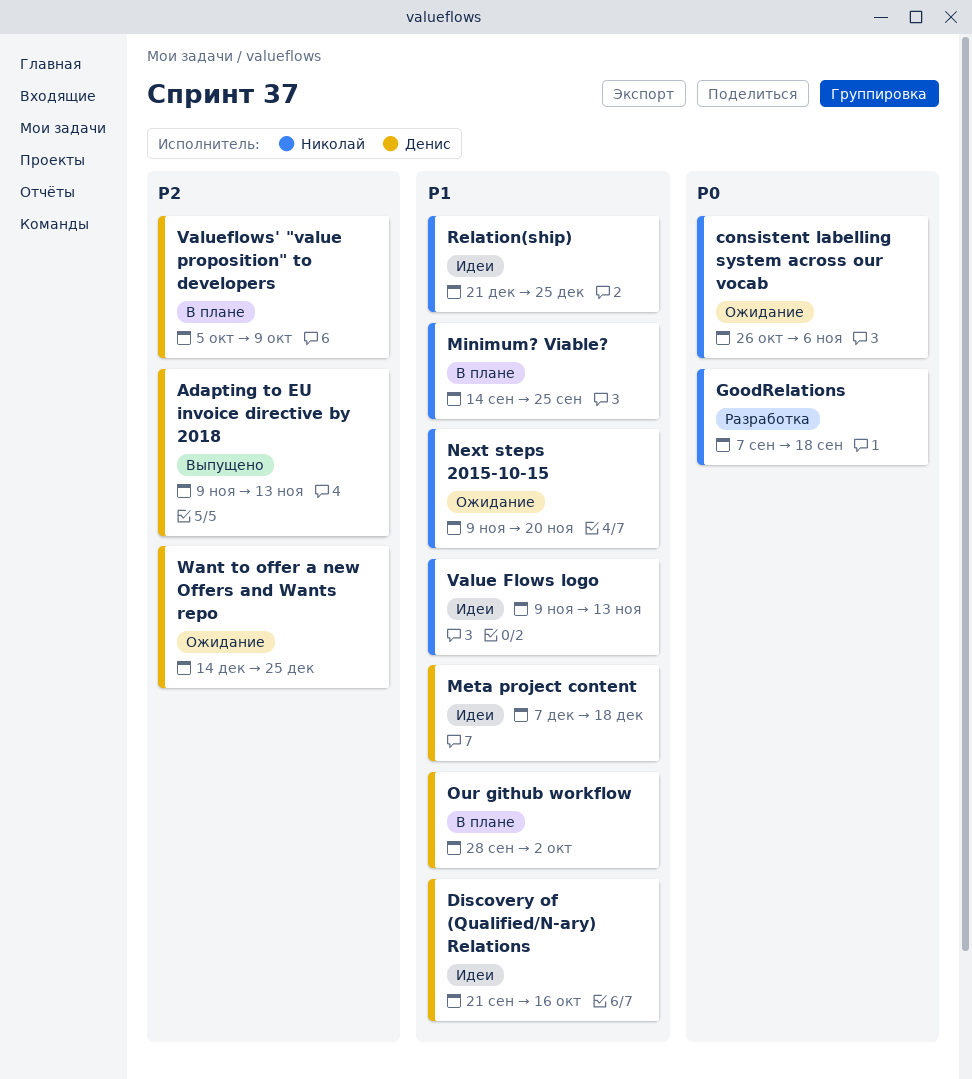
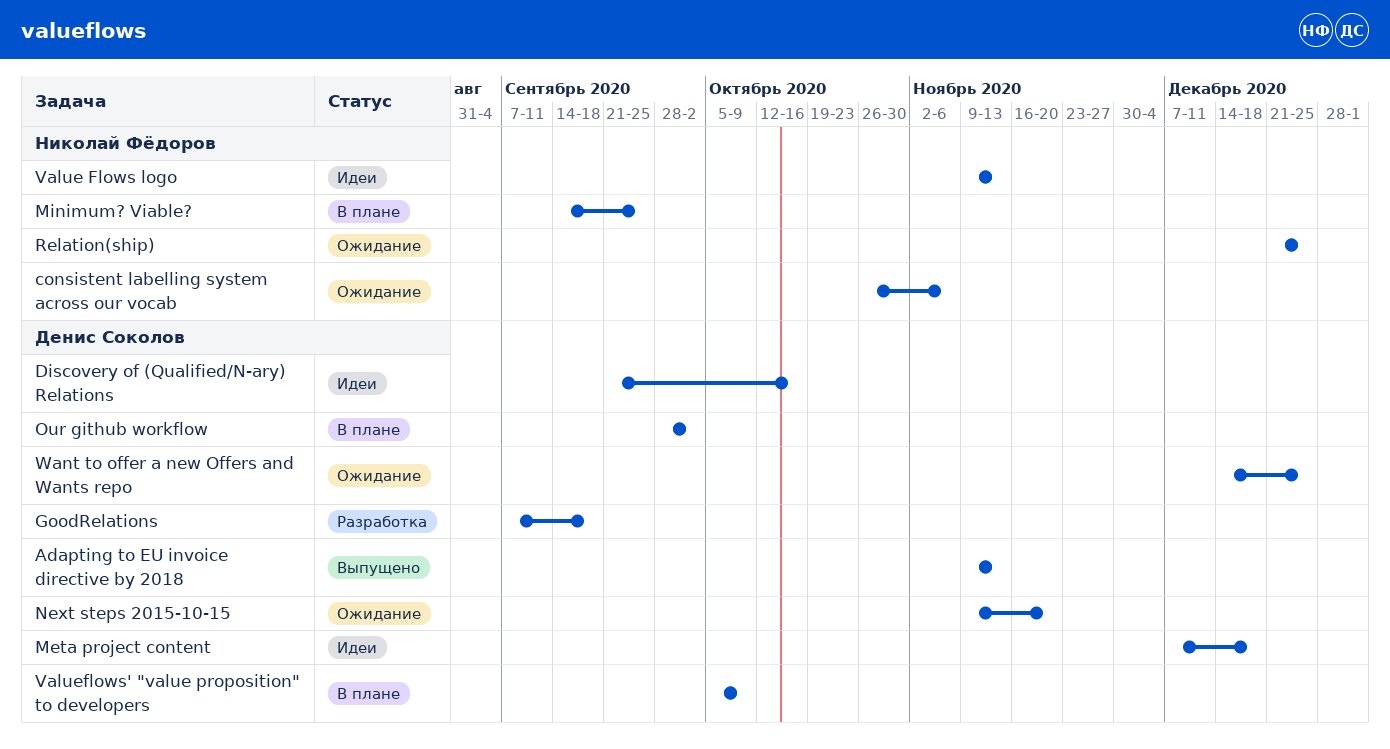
GoodRelations, owner: Николай Фёдоров -> Денис Соколов
Next steps 2015-10-15, owner: Николай Фёдоров -> Денис Соколов
Relation(ship), status: Идеи -> Ожидание

